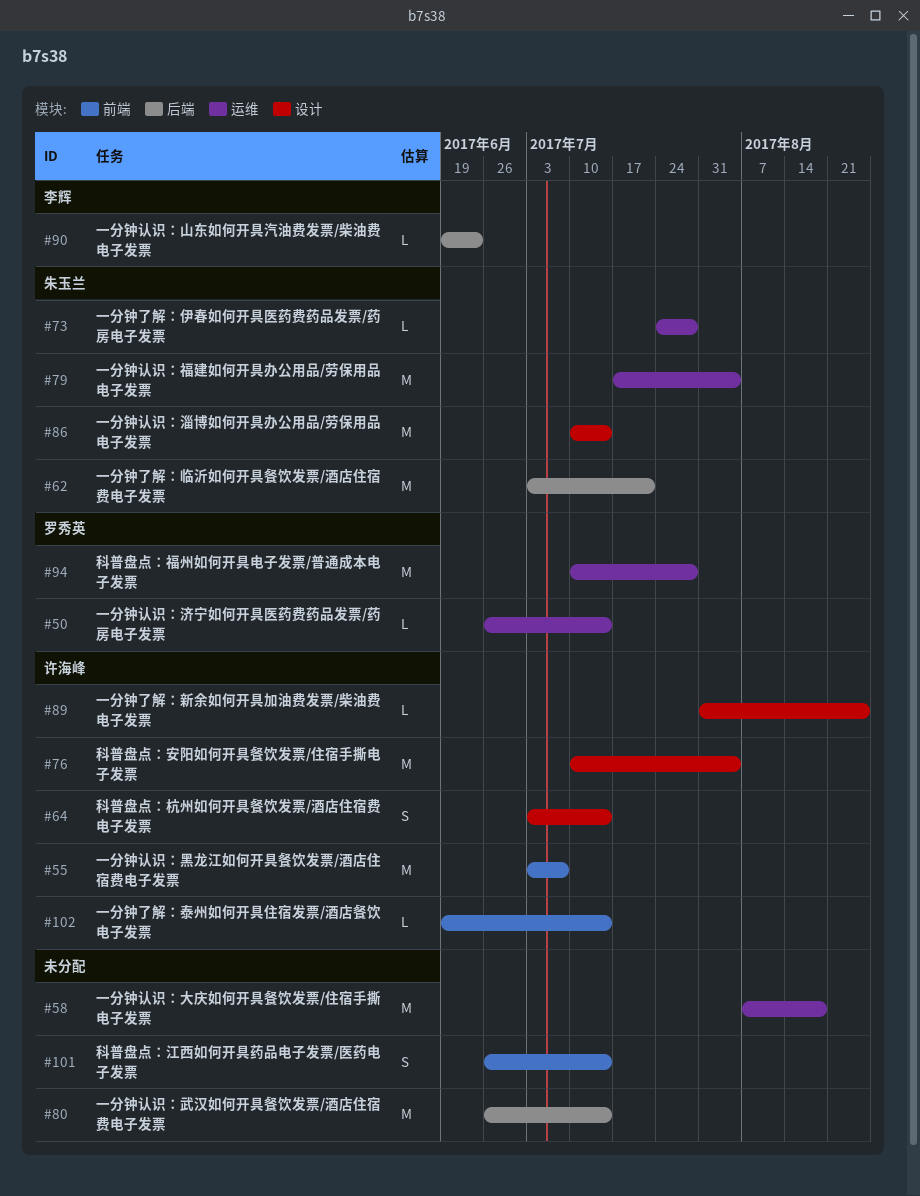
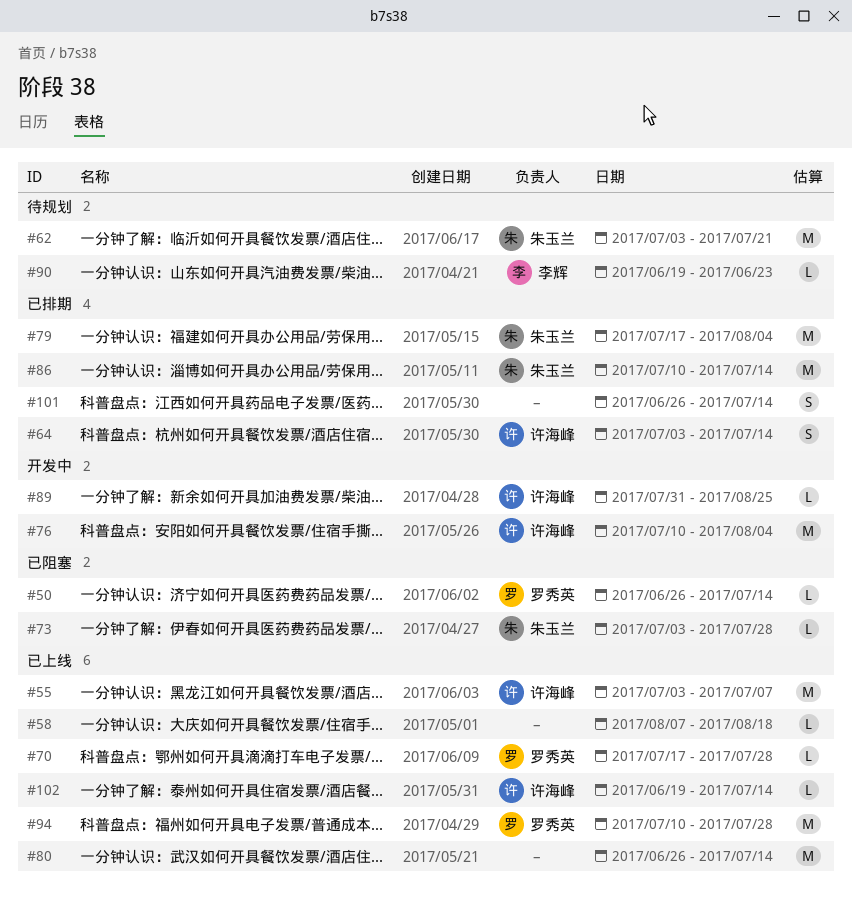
#58, estimate: M -> L
#70: none -> present
#73, start: Jul 24 -> Jul 3

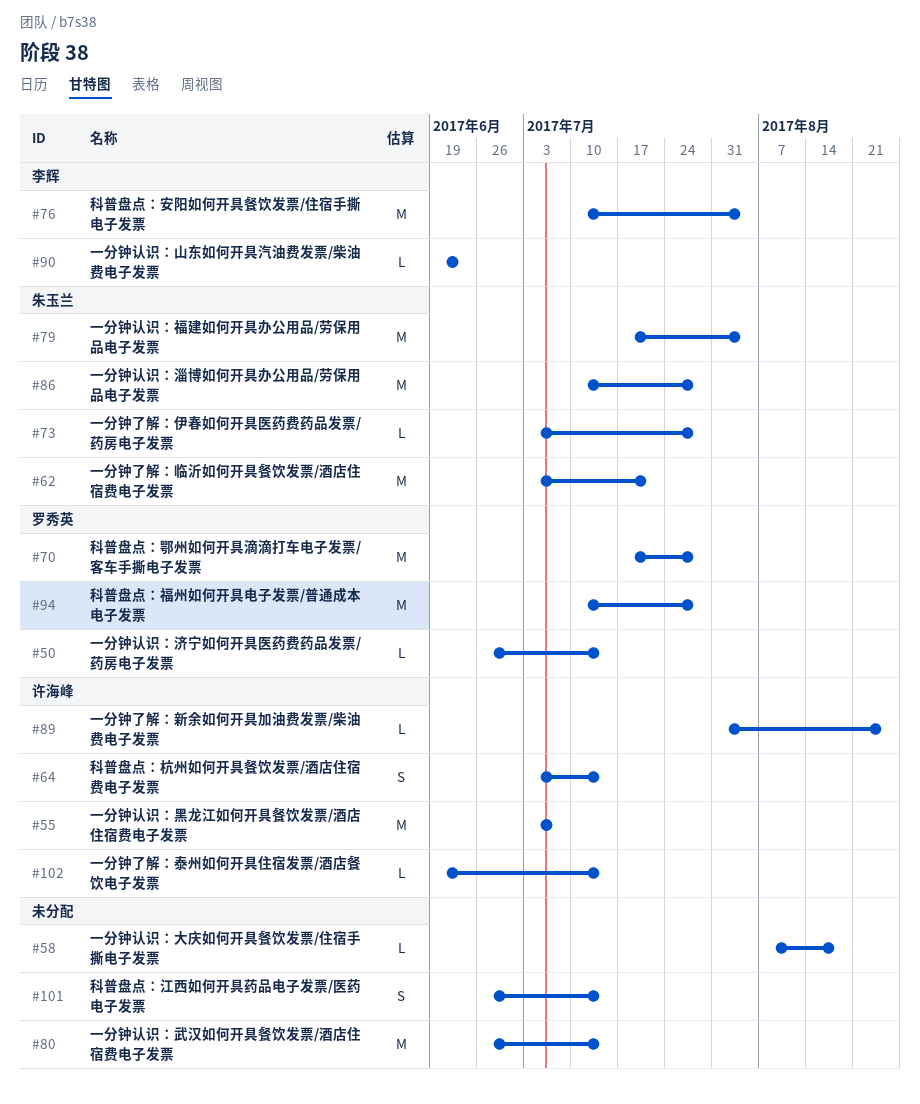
#70, estimate: L -> M
#76, owner: 许海峰 -> 李辉
#86, due: Jul 14 -> Jul 28

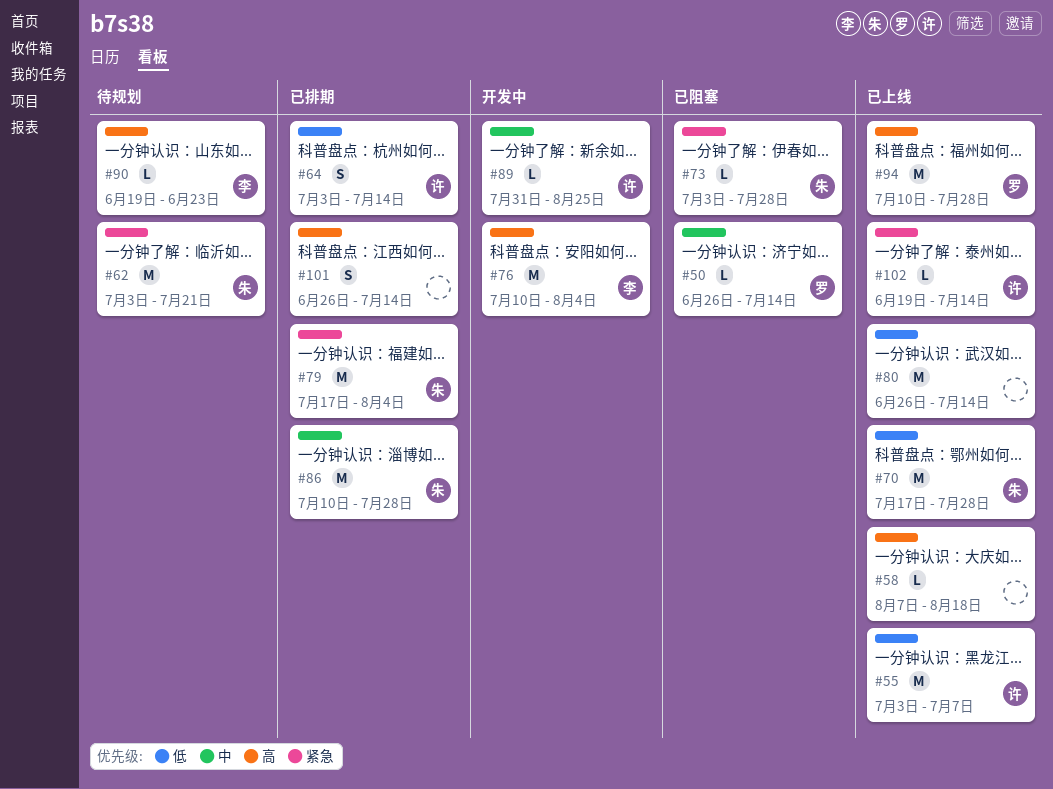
#70, owner: 罗秀英 -> 朱玉兰

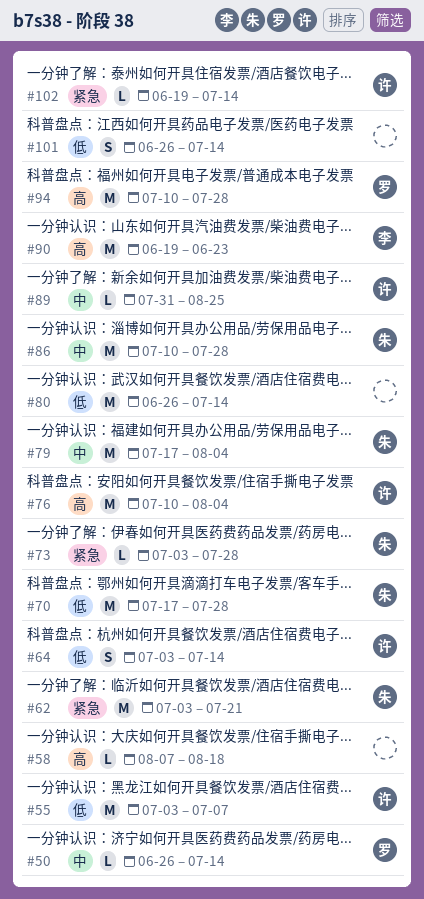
#76, owner: 李 -> 许
#79, priority: 紧急 -> 中
#90, estimate: L -> M
#101, priority: 高 -> 低

